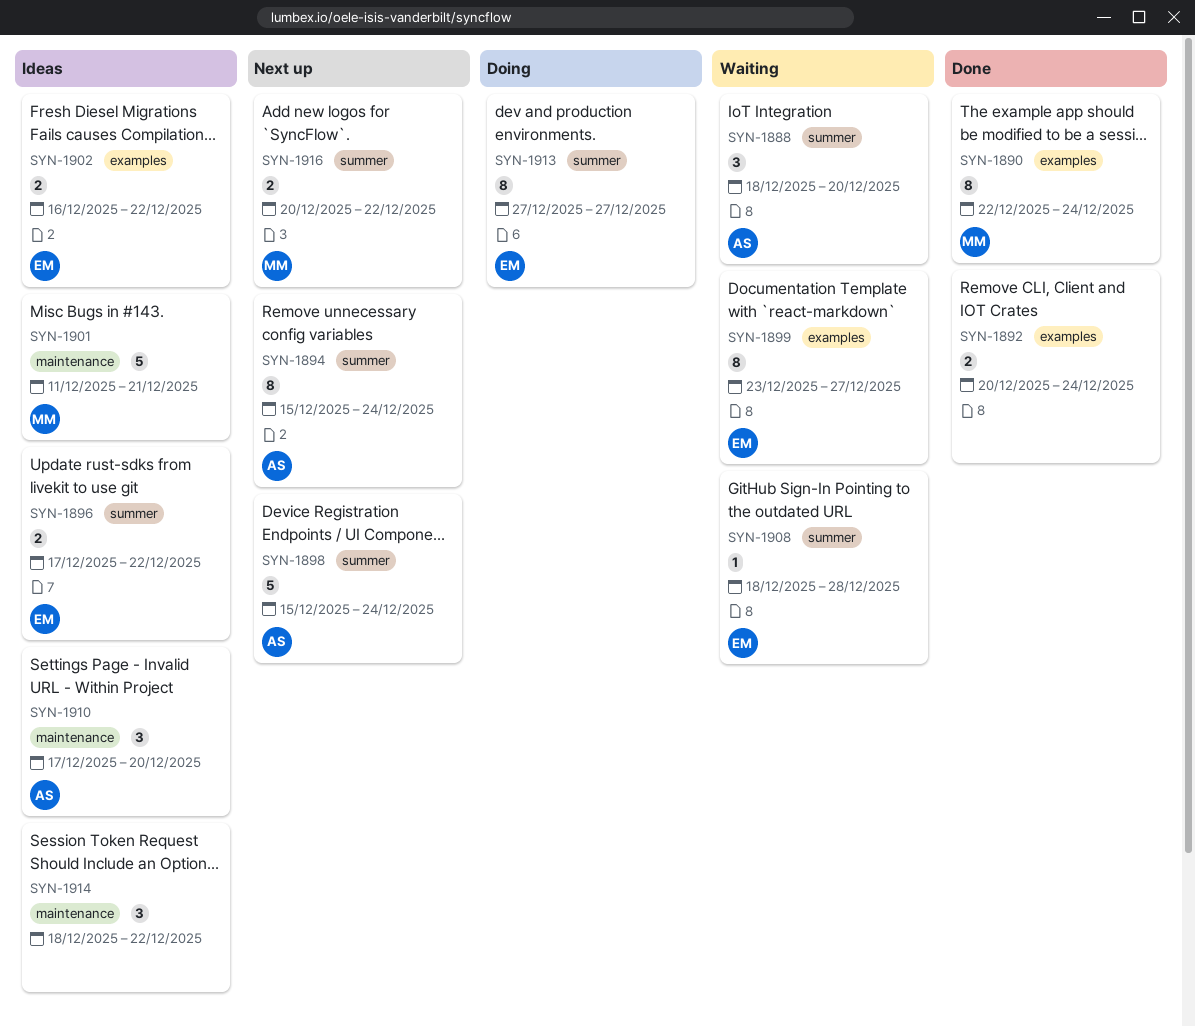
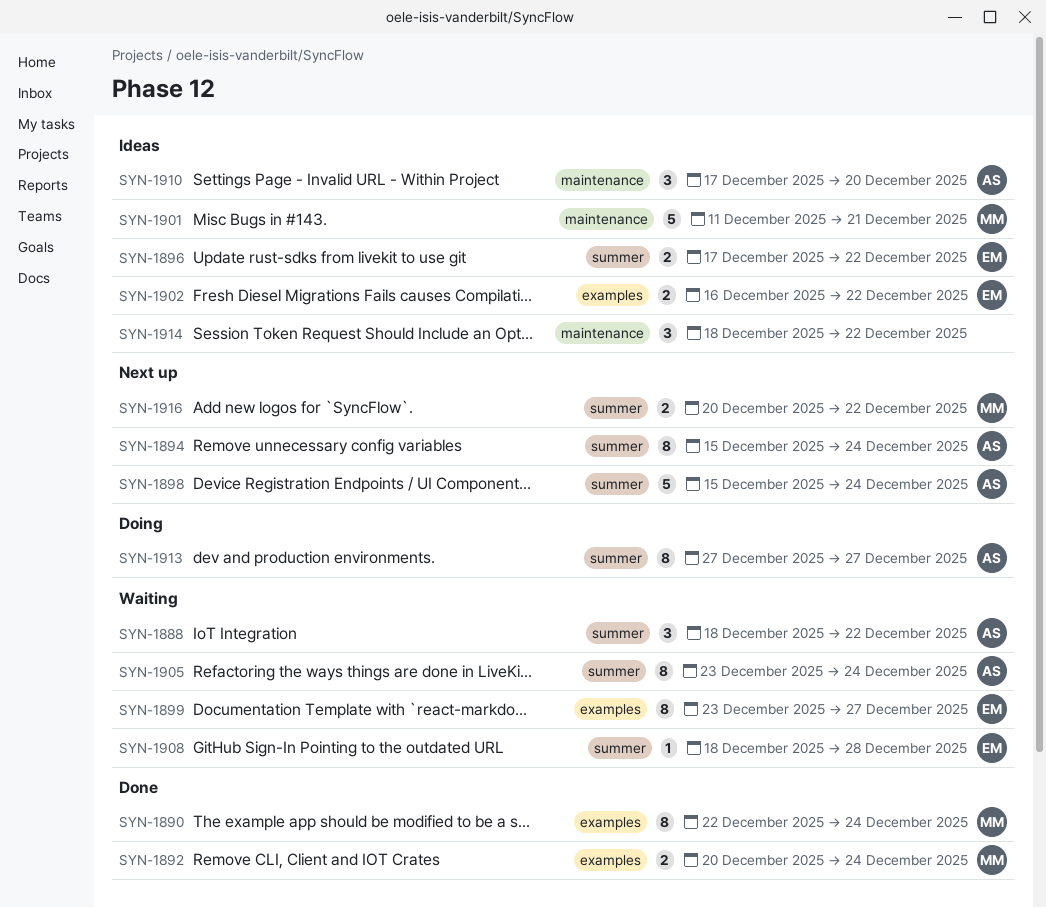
SYN-1888, due: Dec 20 -> Dec 22
SYN-1892, owner: none -> MM
SYN-1905: none -> present
SYN-1913, owner: EM -> AS

